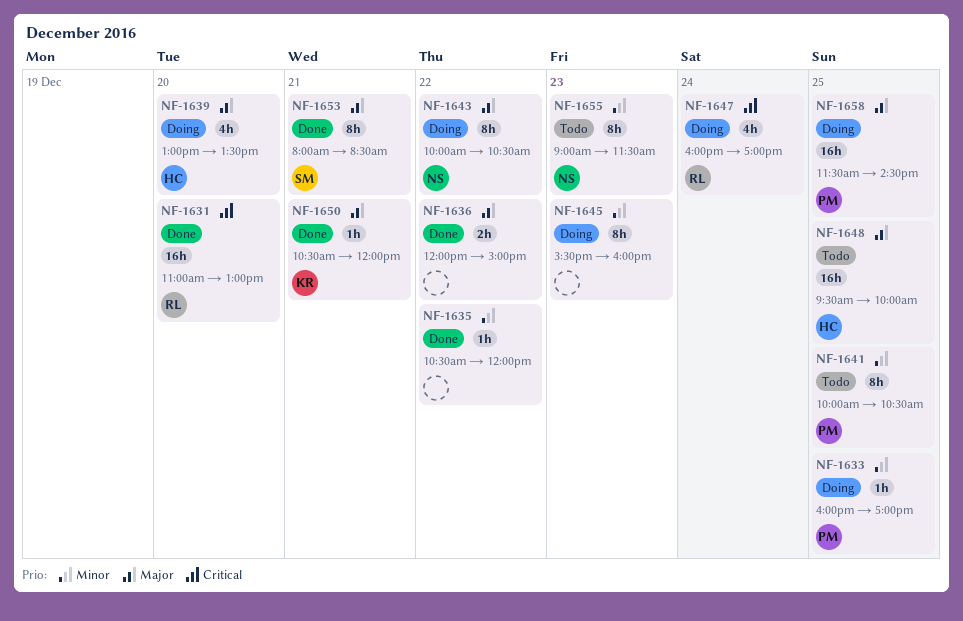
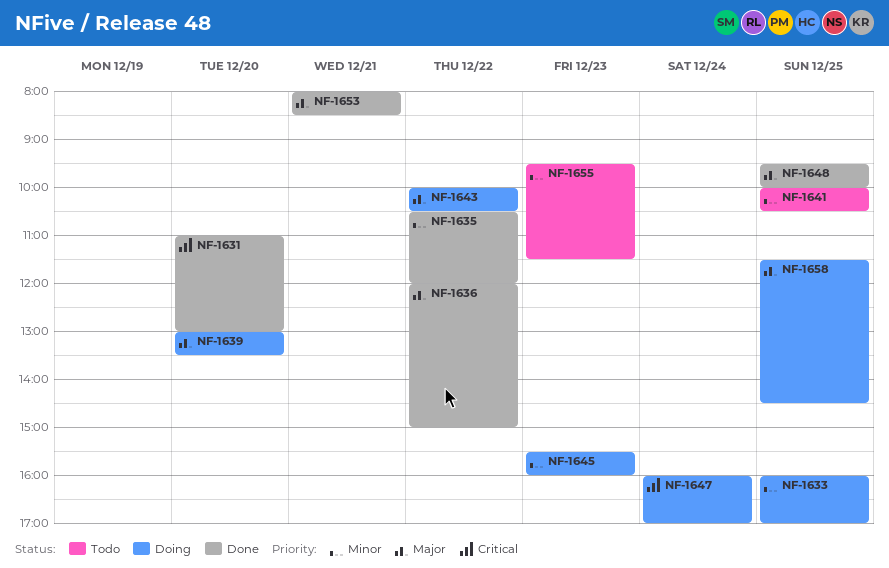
NF-1648, status: Todo -> Done
NF-1650: present -> none
NF-1655, begins: 09:00 -> 09:30

